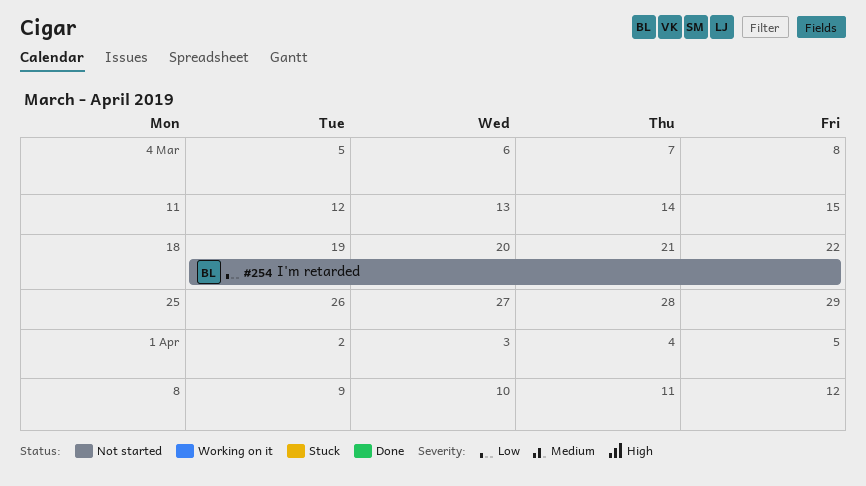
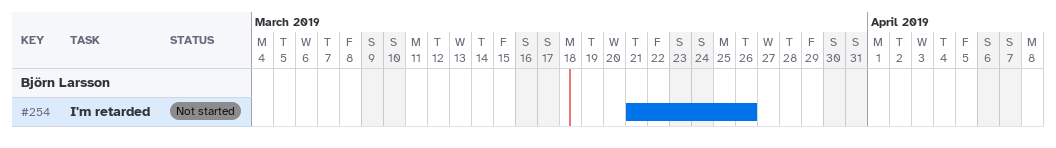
#254, start: Mar 19 -> Mar 21
#254, due: Mar 22 -> Mar 26

